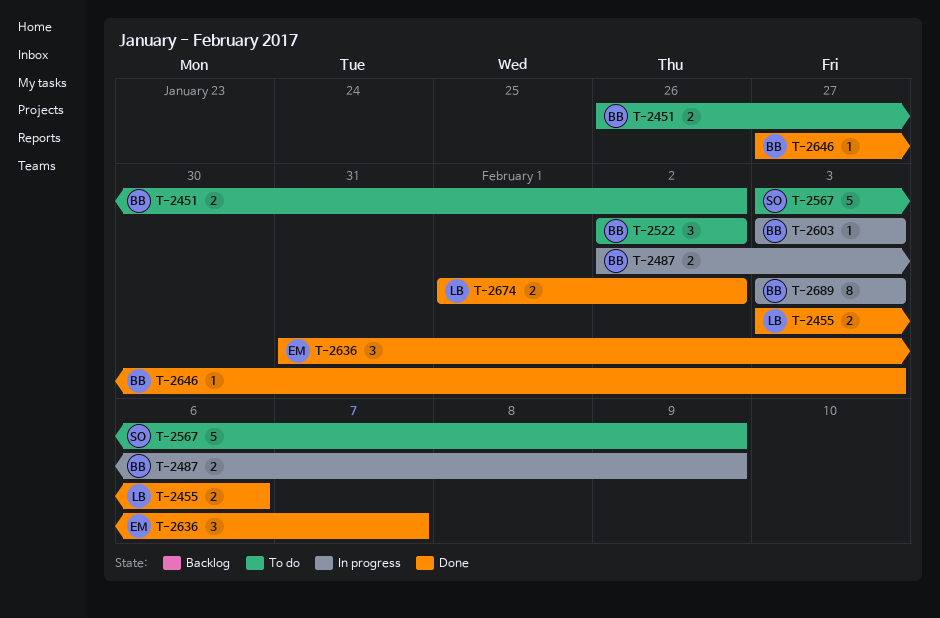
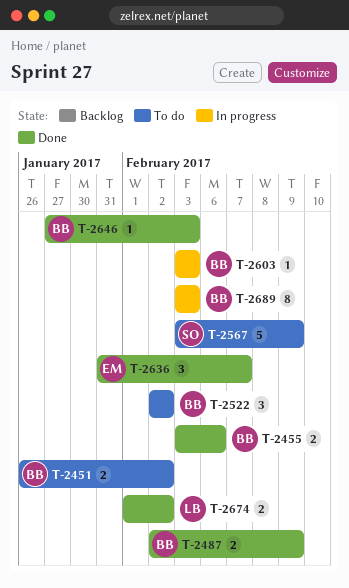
T-2455, owner: LB -> BB
T-2487, status: In progress -> Done

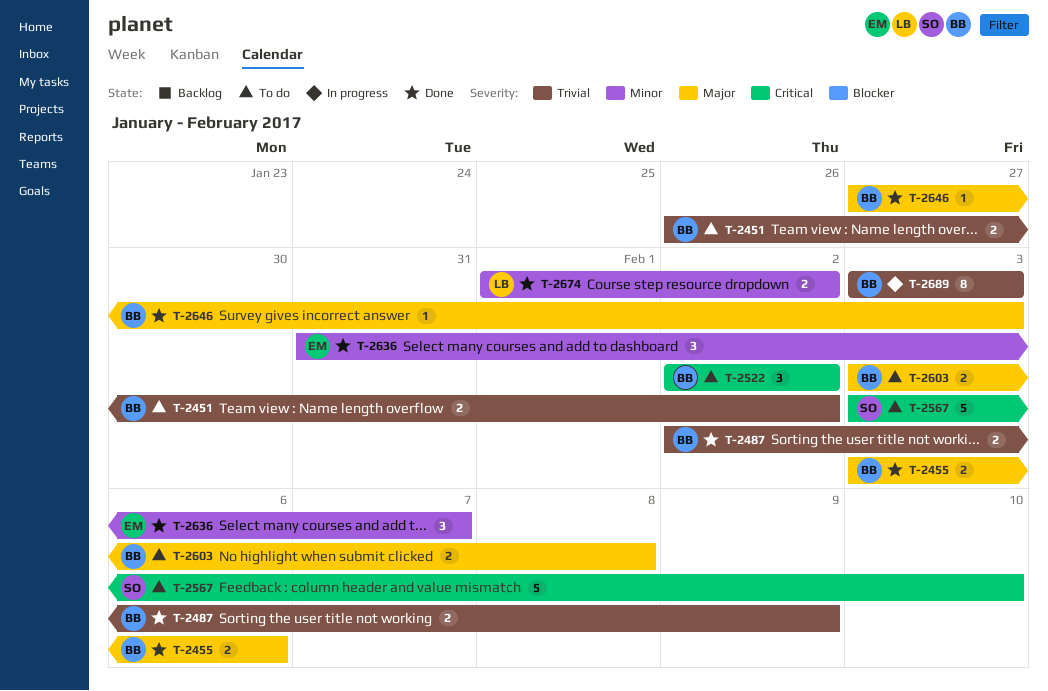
T-2567, due: Feb 9 -> Feb 10
T-2603, status: In progress -> To do
T-2603, estimate: 1 -> 2
T-2603, due: Feb 3 -> Feb 8

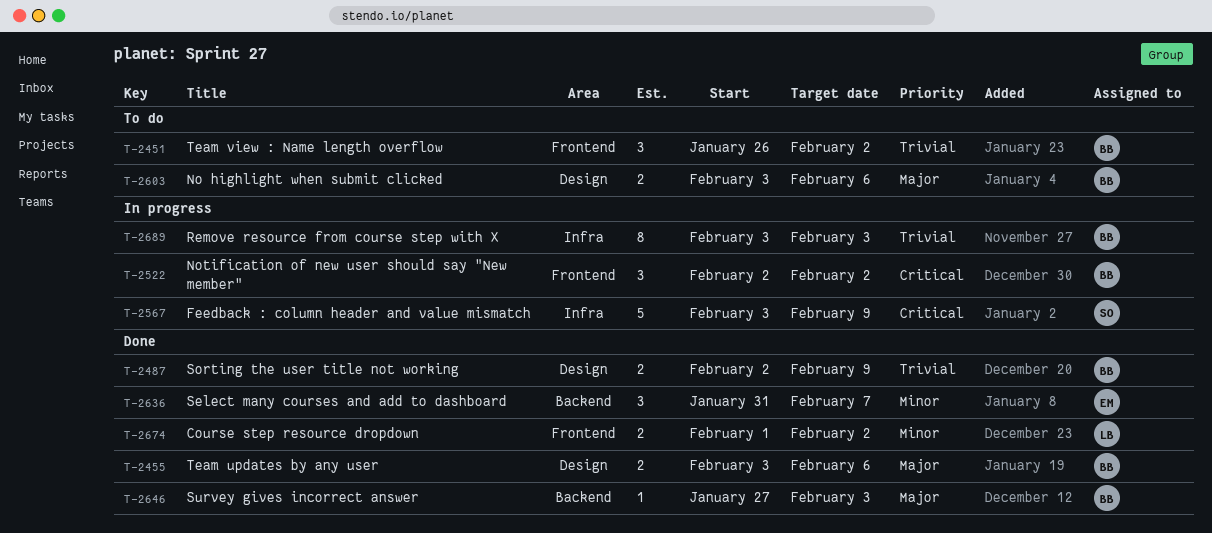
T-2451, estimate: 2 -> 3
T-2522, status: To do -> In progress
T-2567, status: To do -> In progress
T-2567, due: Feb 10 -> Feb 9
T-2603, due: Feb 8 -> Feb 6

